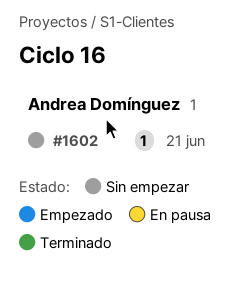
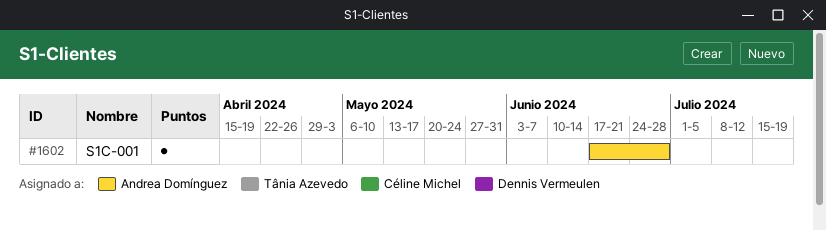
#1602, due: Jun 21 -> Jun 28

